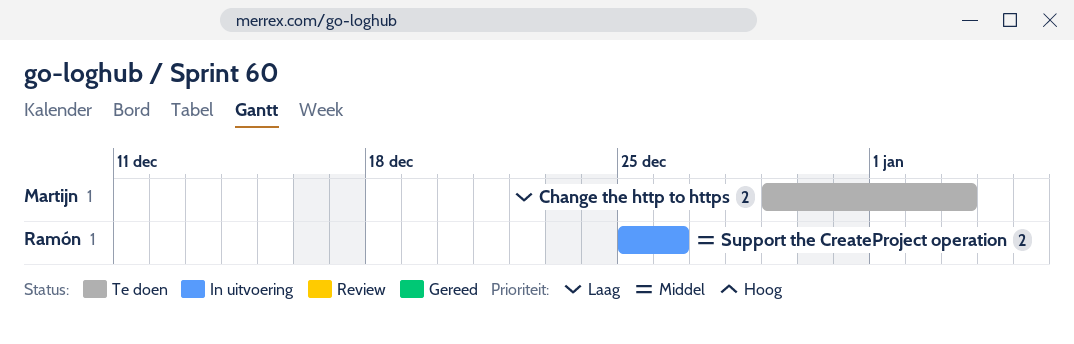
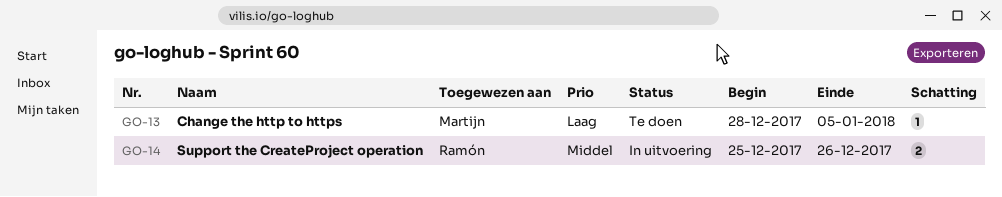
Change the http to https, estimate: 2 -> 1
Change the http to https, start: Dec 29 -> Dec 28
Change the http to https, due: Jan 3 -> Jan 5

